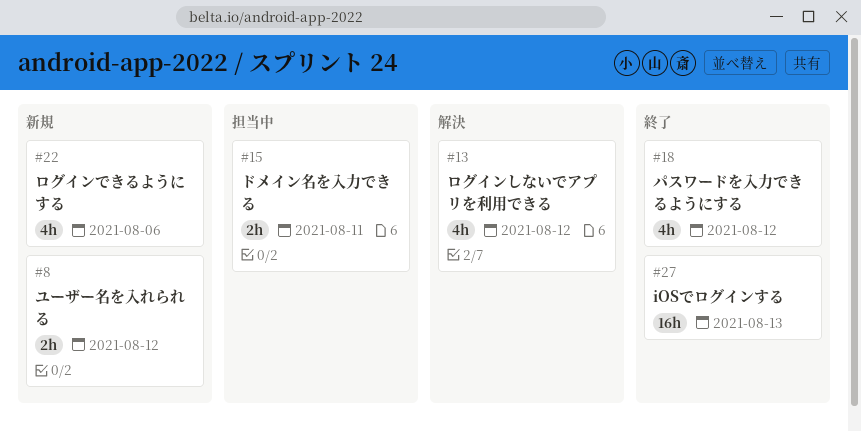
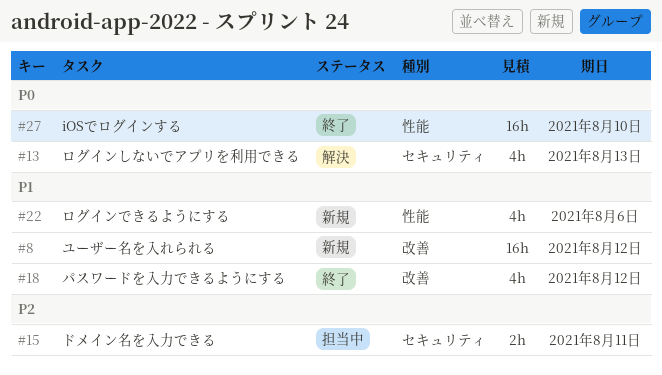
#8, estimate: 2h -> 16h
#13, due: Aug 12 -> Aug 13
#27, due: Aug 13 -> Aug 10

